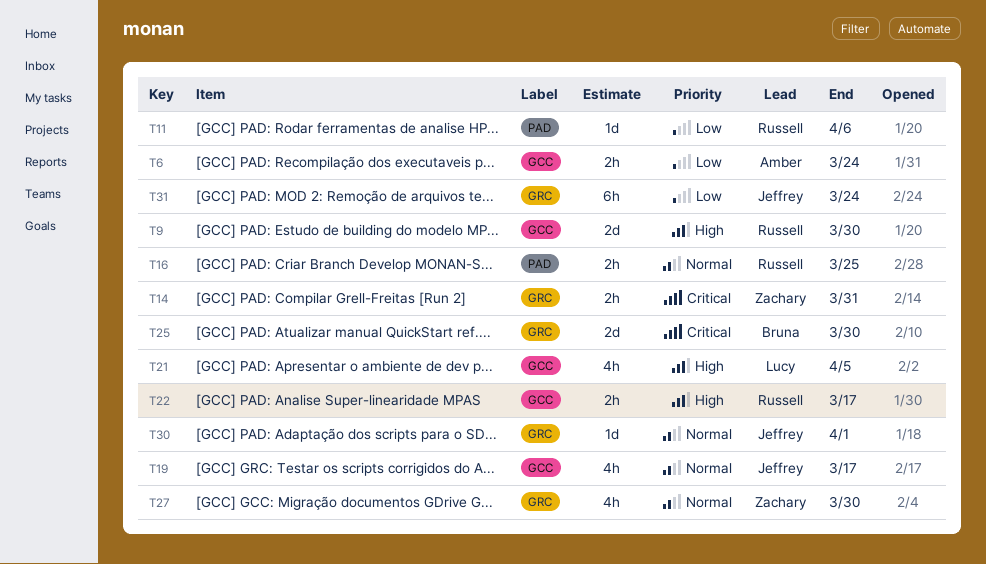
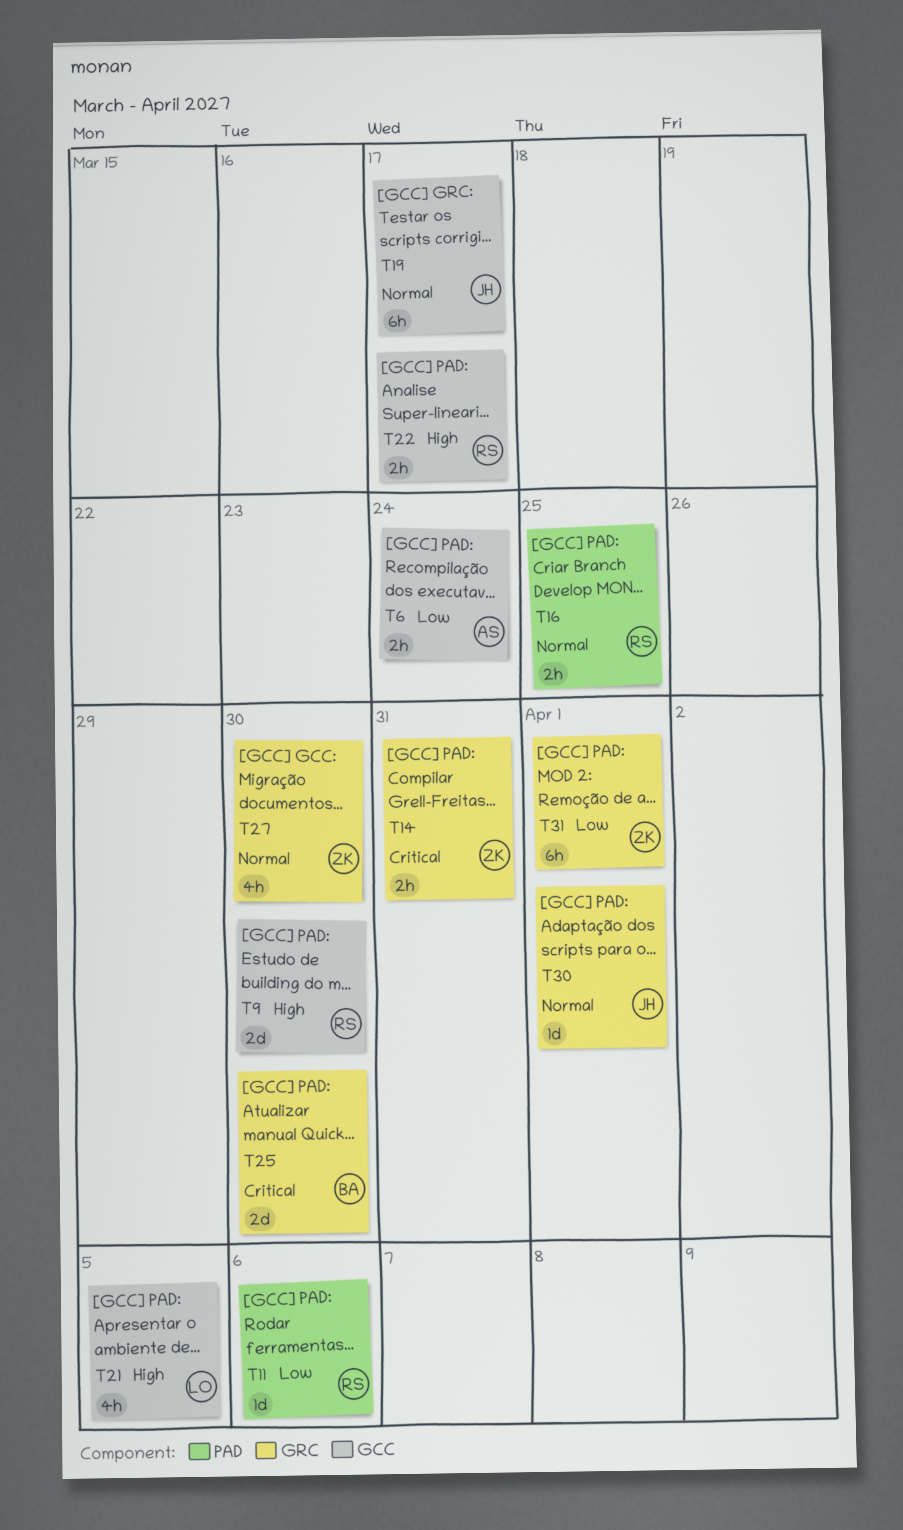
T19, estimate: 4h -> 6h
T31, owner: Jeffrey -> Zachary
T31, due: Mar 24 -> Apr 1

